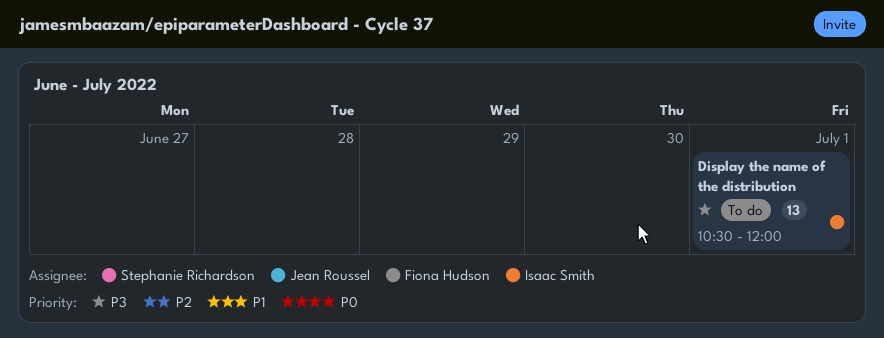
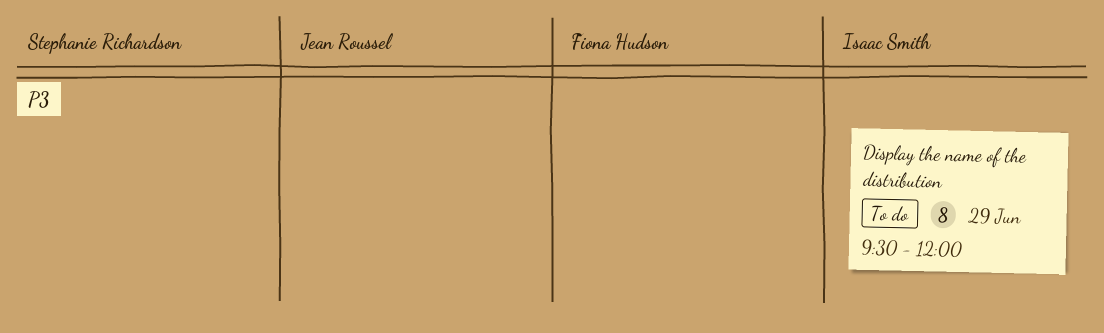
Display the name of the distribution, estimate: 13 -> 8
Display the name of the distribution, day: Jul 1 -> Jun 29
Display the name of the distribution, begins: 10:30 -> 09:30

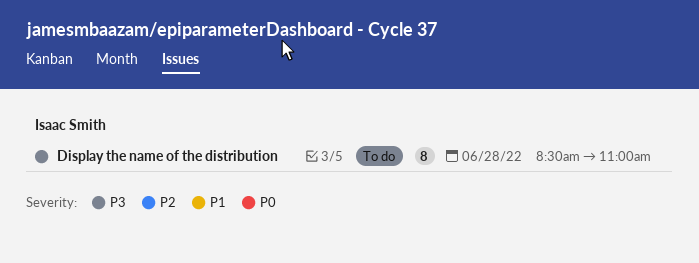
Display the name of the distribution, day: Jun 29 -> Jun 28
Display the name of the distribution, begins: 09:30 -> 08:30
Display the name of the distribution, ends: 12:00 -> 11:00

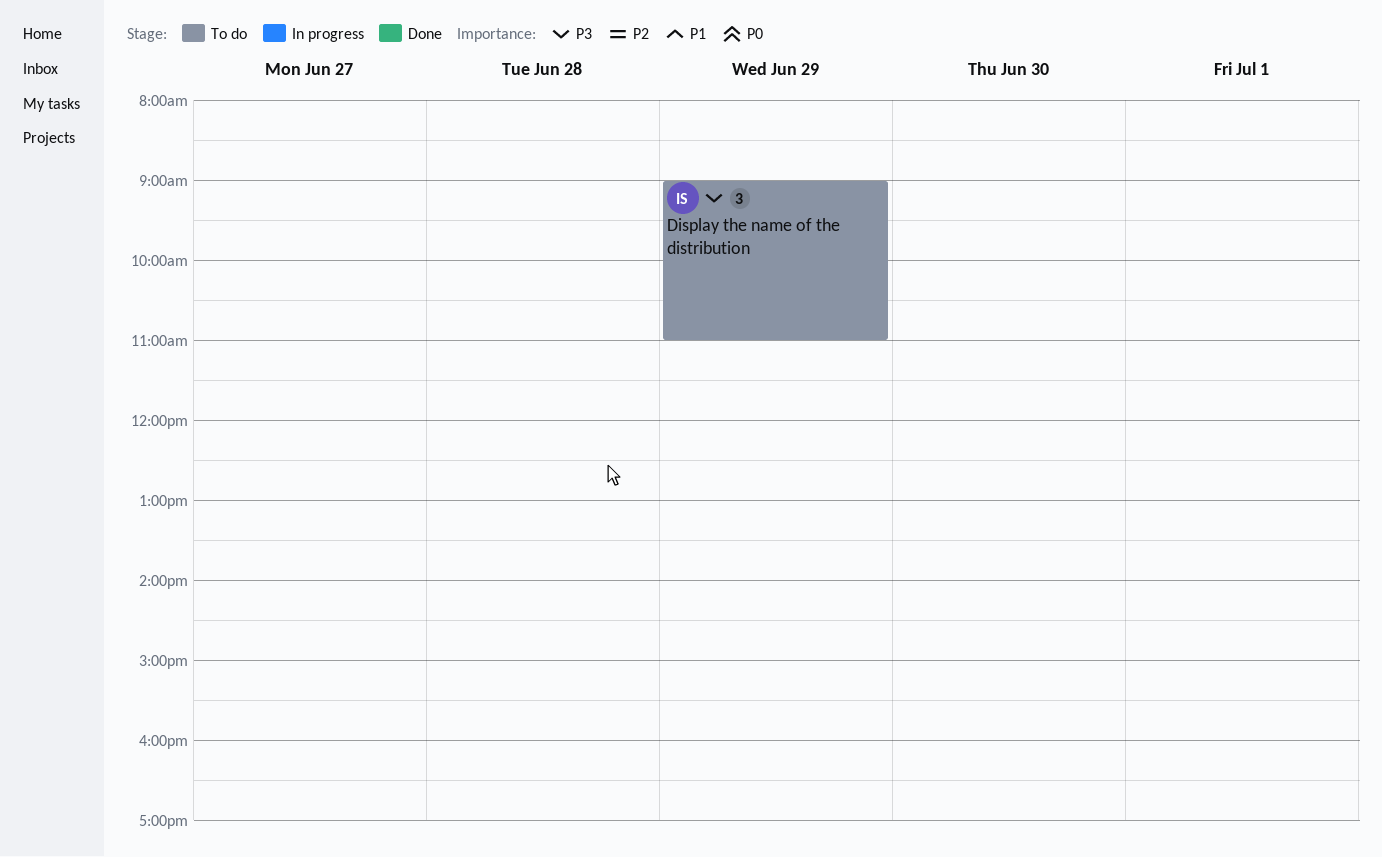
Display the name of the distribution, estimate: 8 -> 3
Display the name of the distribution, day: Jun 28 -> Jun 29
Display the name of the distribution, begins: 08:30 -> 09:00

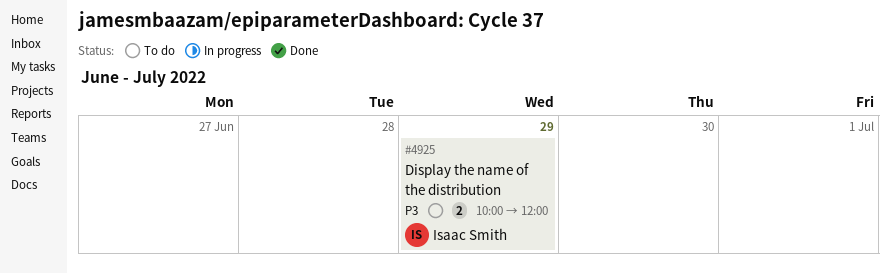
Display the name of the distribution, estimate: 3 -> 2
Display the name of the distribution, begins: 09:00 -> 10:00
Display the name of the distribution, ends: 11:00 -> 12:00

